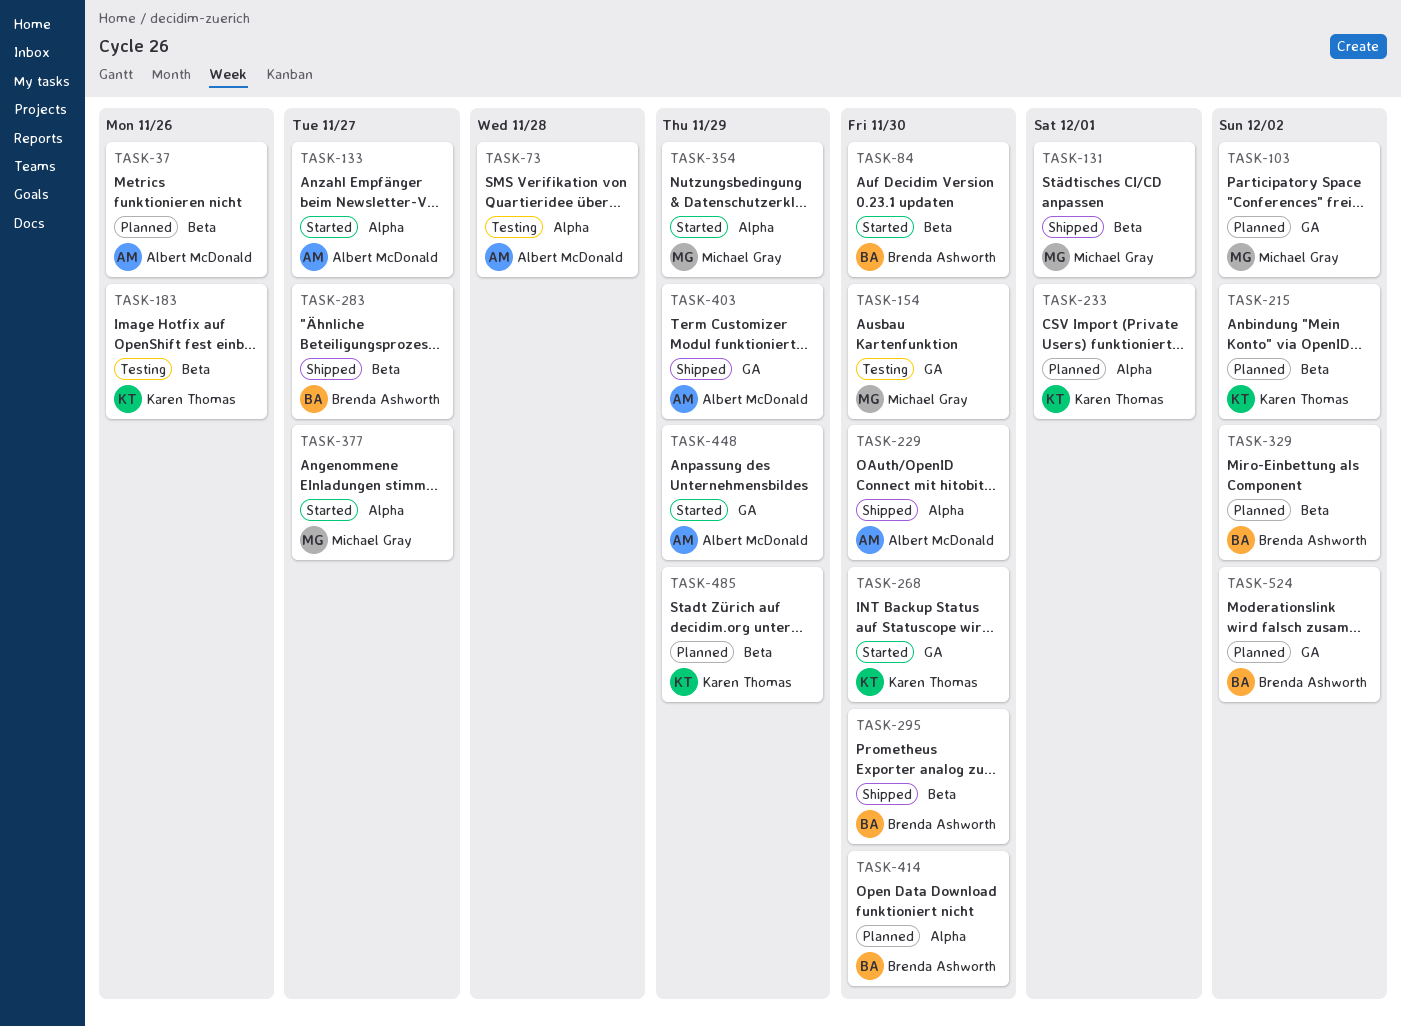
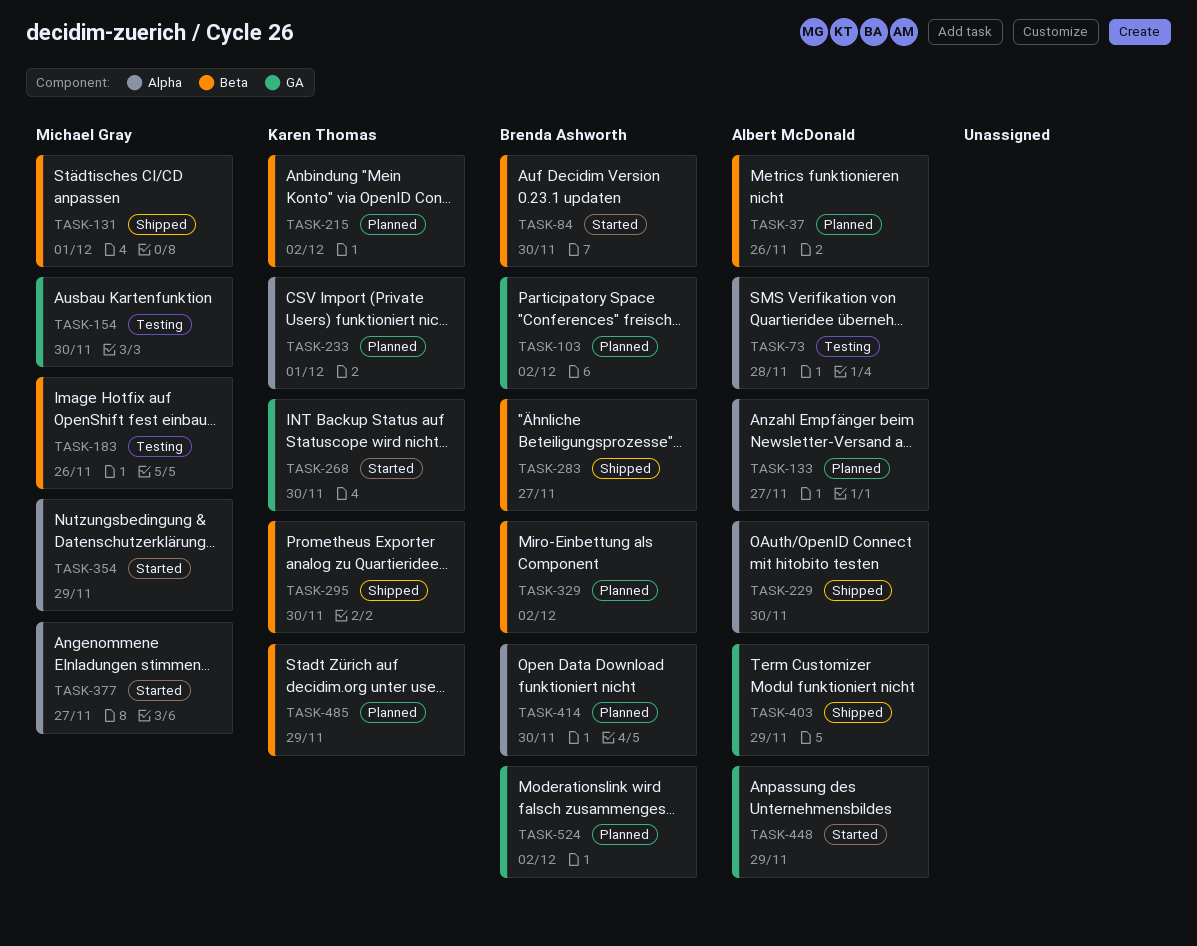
TASK-103, owner: Michael Gray -> Brenda Ashworth
TASK-133, status: Started -> Planned
TASK-183, owner: Karen Thomas -> Michael Gray
TASK-295, owner: Brenda Ashworth -> Karen Thomas

